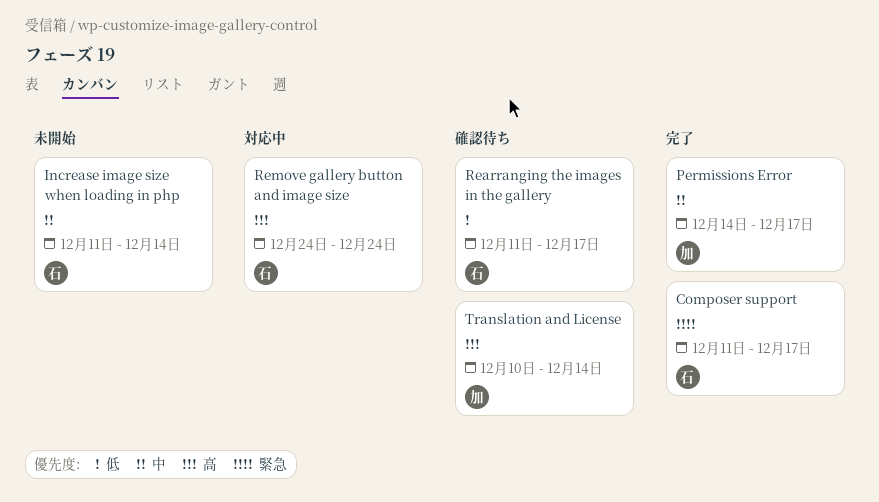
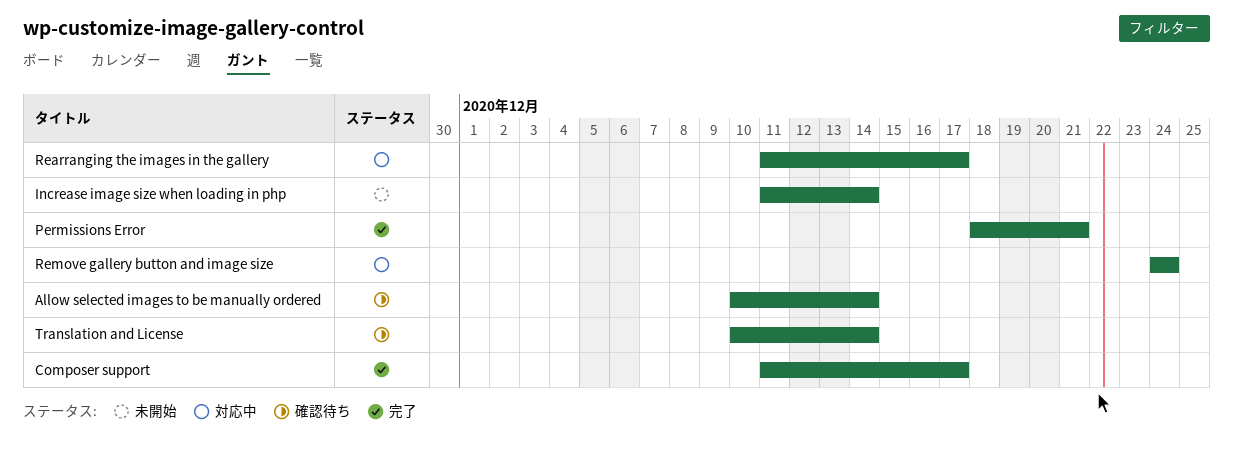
Allow selected images to be manually ordered: none -> present
Permissions Error, start: Dec 14 -> Dec 18
Permissions Error, due: Dec 17 -> Dec 21
Rearranging the images in the gallery, status: 確認待ち -> 対応中

